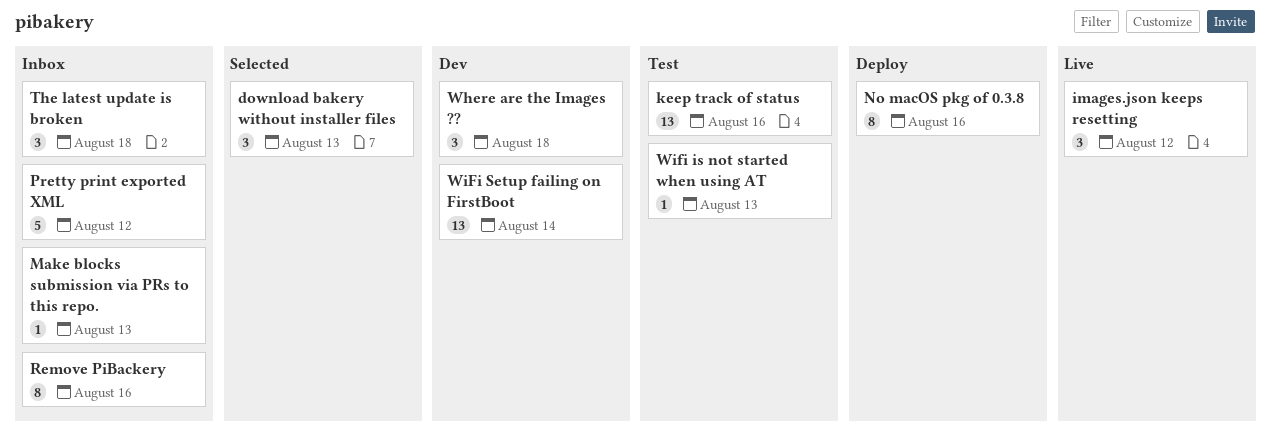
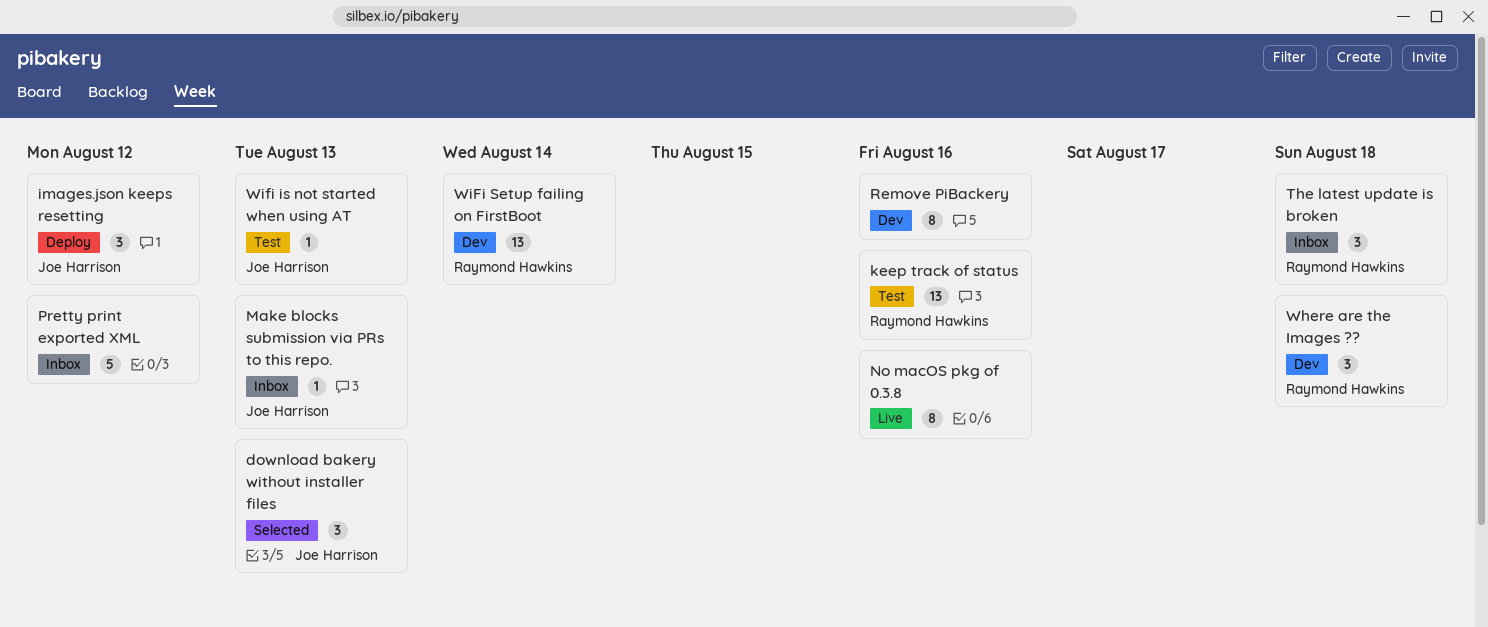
images.json keeps resetting, status: Live -> Deploy
No macOS pkg of 0.3.8, status: Deploy -> Live
Remove PiBackery, status: Inbox -> Dev

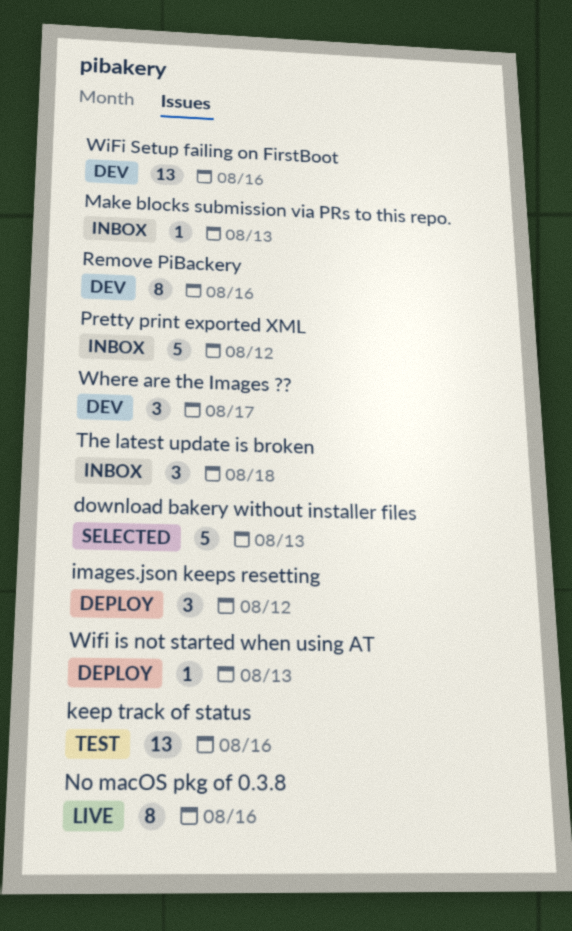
download bakery without installer files, estimate: 3 -> 5
Where are the Images ??, due: Aug 18 -> Aug 17
Wifi is not started when using AT, status: Test -> Deploy
WiFi Setup failing on FirstBoot, due: Aug 14 -> Aug 16

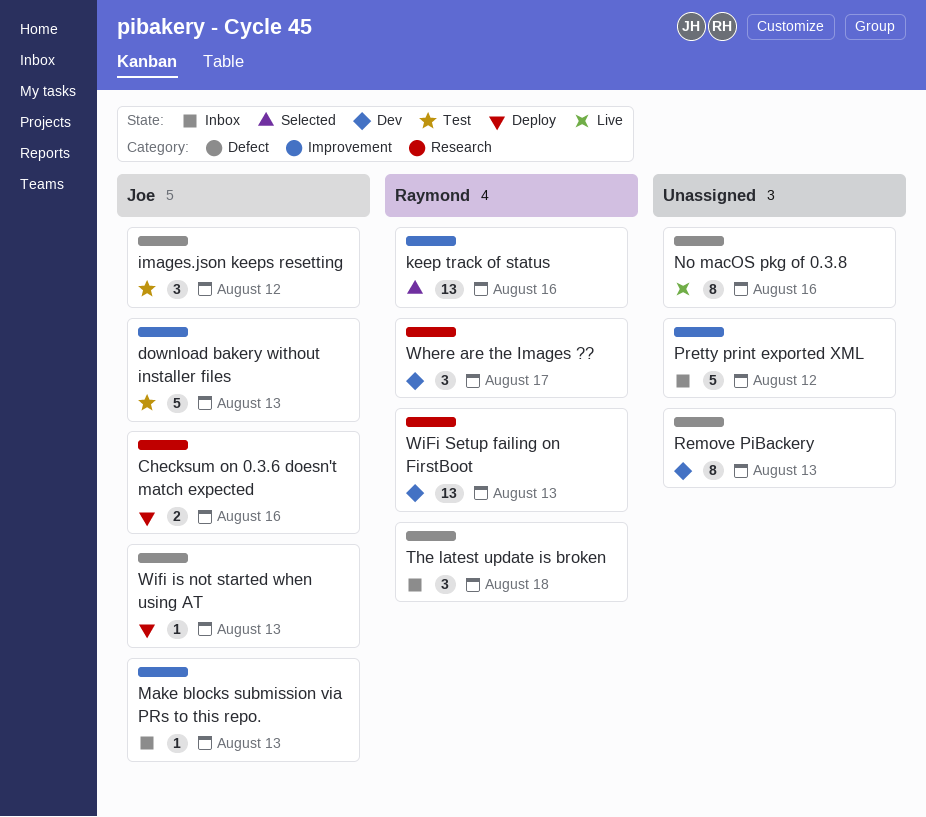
Checksum on 0.3.6 doesn't match expected: none -> present
download bakery without installer files, status: Selected -> Test
images.json keeps resetting, status: Deploy -> Test
keep track of status, status: Test -> Selected
Remove PiBackery, due: Aug 16 -> Aug 13
WiFi Setup failing on FirstBoot, due: Aug 16 -> Aug 13

